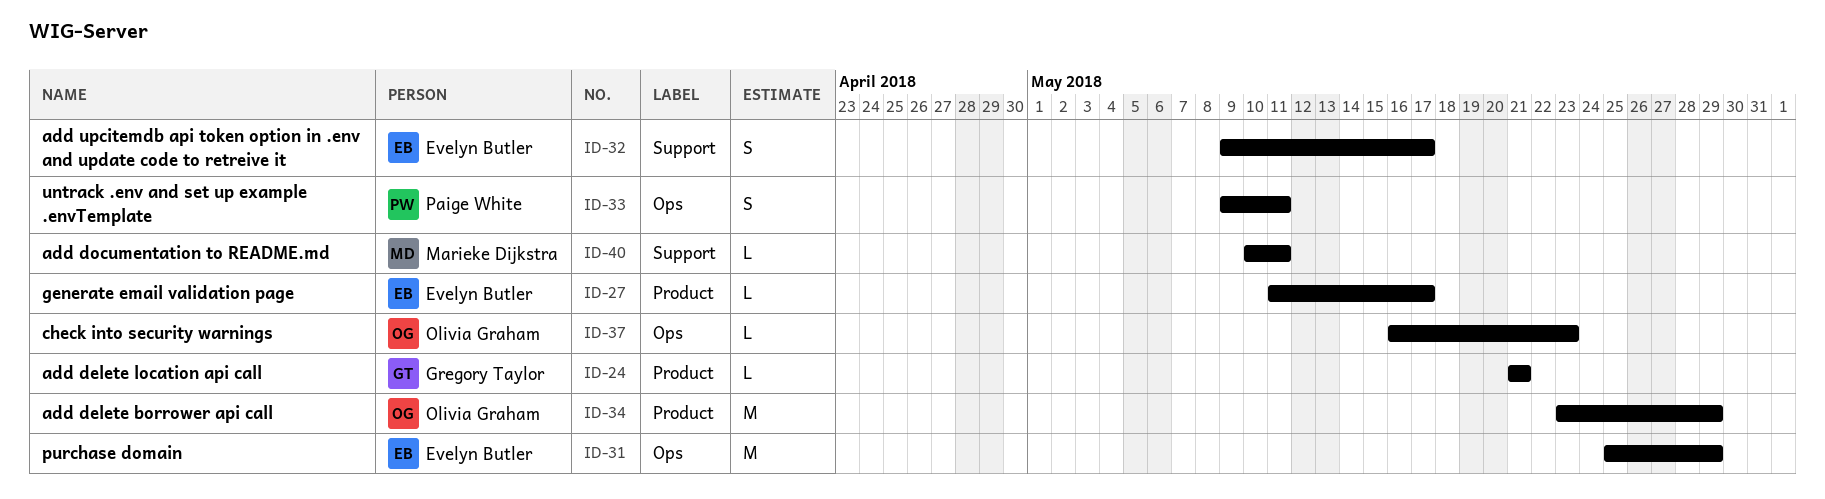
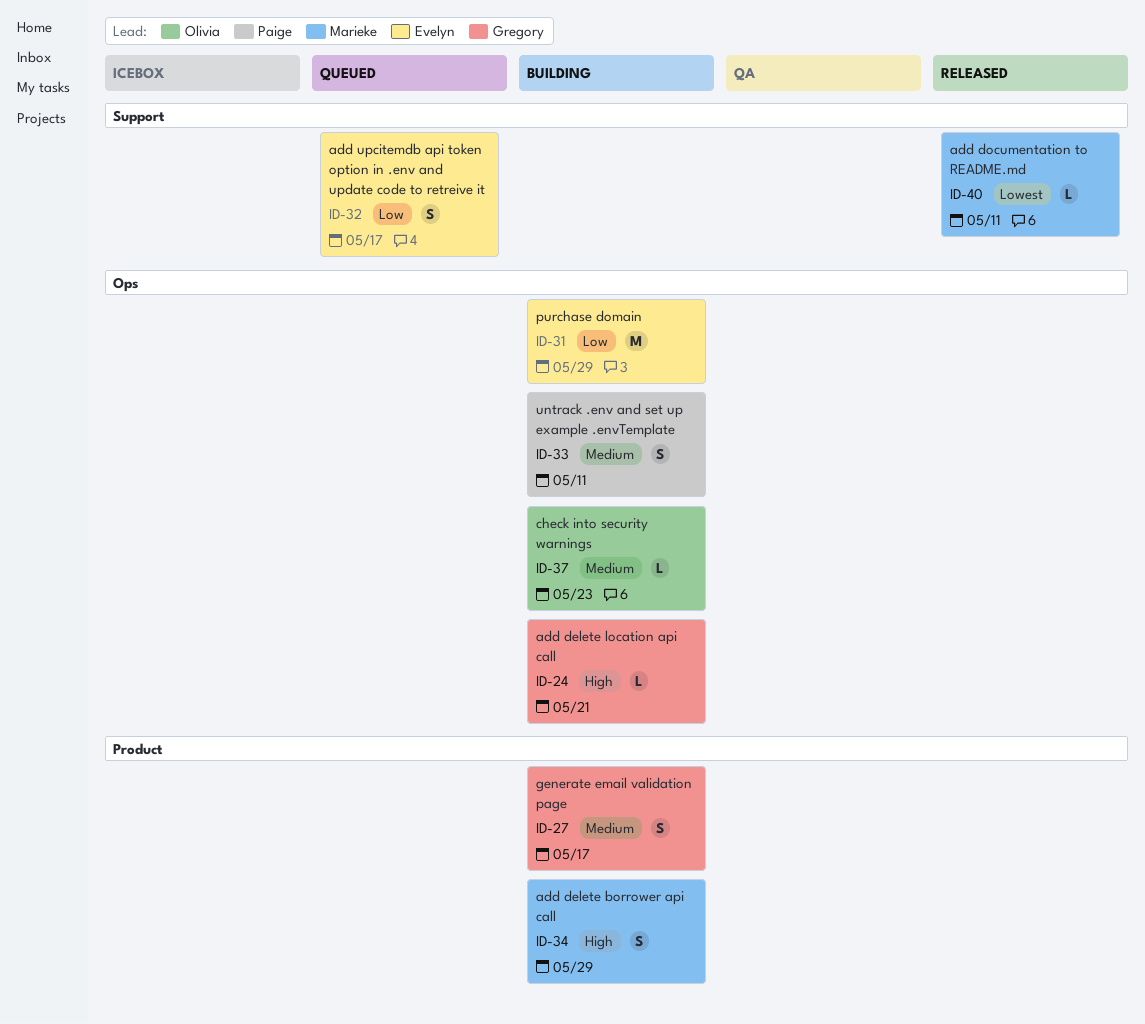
ID-24, label: Product -> Ops
ID-27, owner: Evelyn Butler -> Gregory Taylor
ID-27, estimate: L -> S
ID-34, owner: Olivia Graham -> Marieke Dijkstra
ID-34, estimate: M -> S

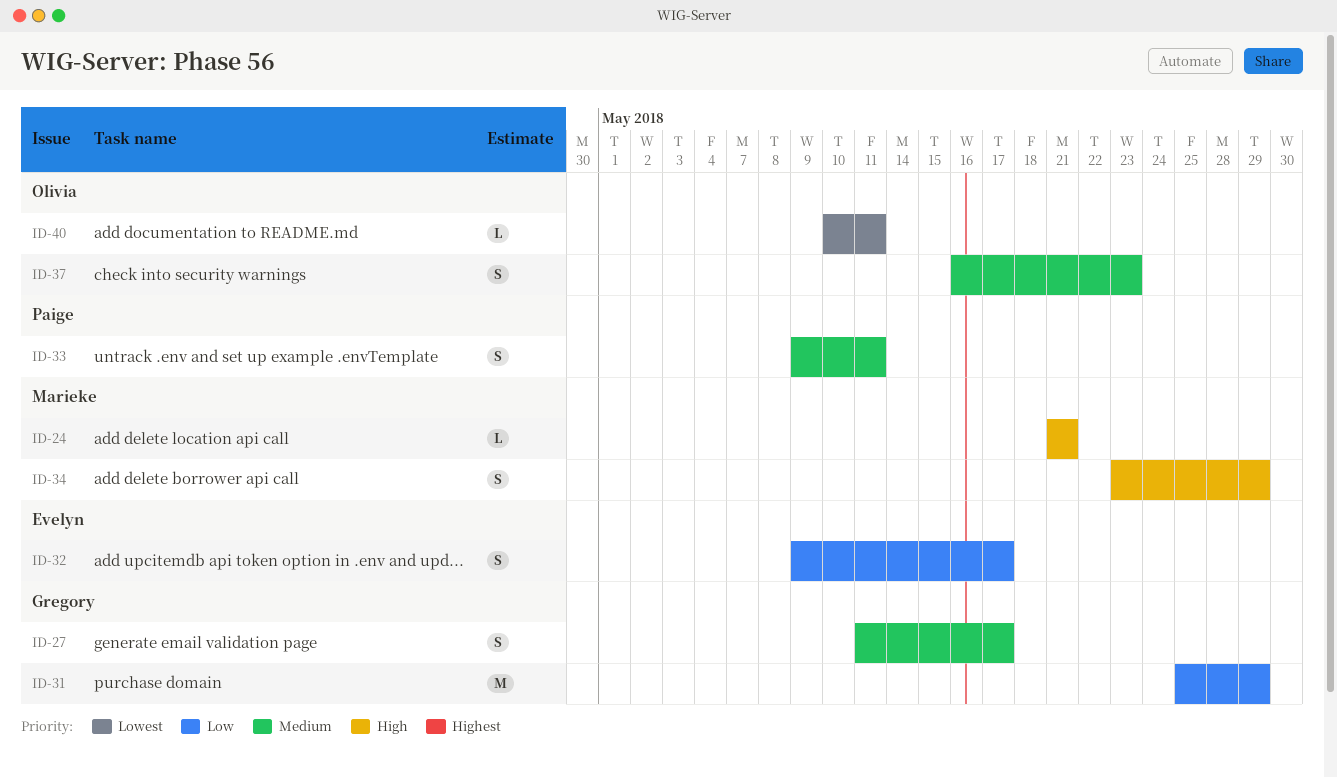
ID-24, owner: Gregory -> Marieke
ID-31, owner: Evelyn -> Gregory
ID-37, estimate: L -> S
ID-40, owner: Marieke -> Olivia

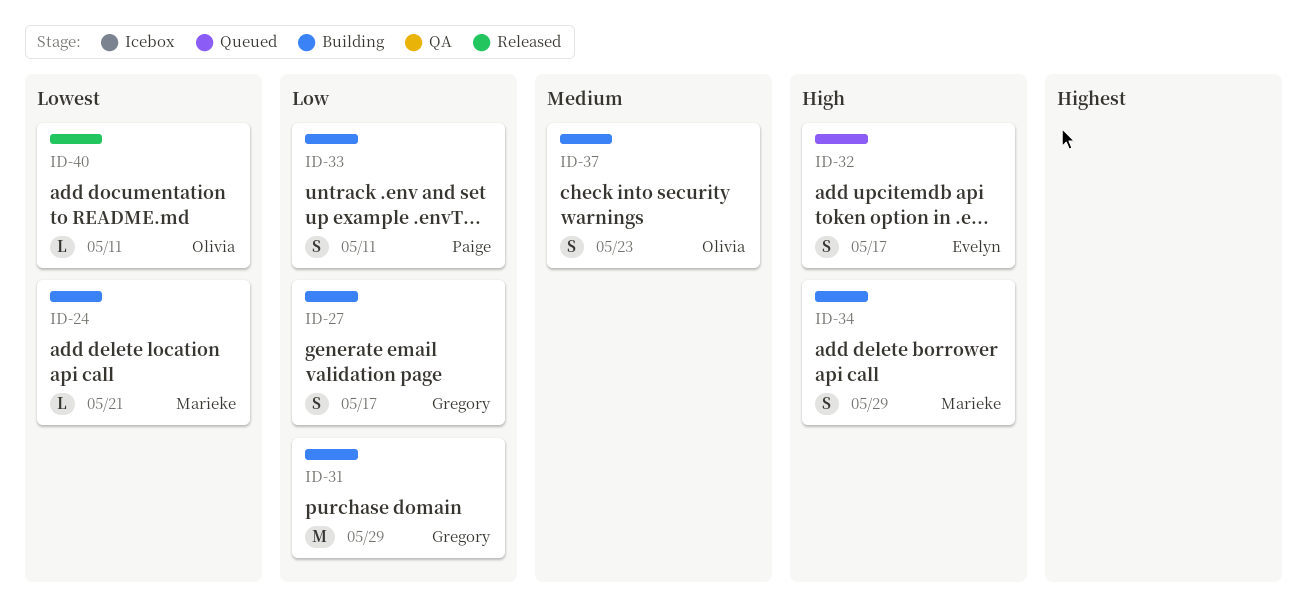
ID-24, priority: High -> Lowest
ID-27, priority: Medium -> Low
ID-32, priority: Low -> High
ID-33, priority: Medium -> Low

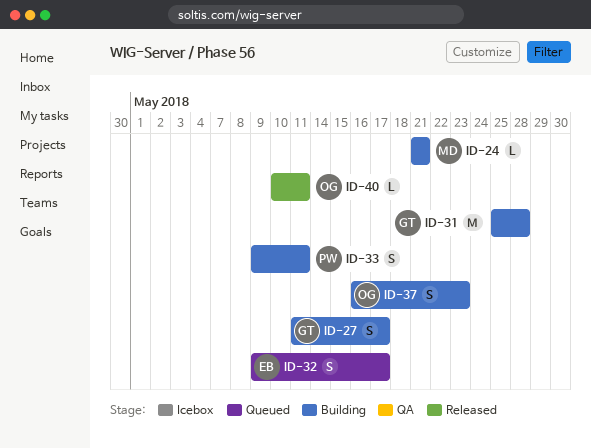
ID-31, due: May 29 -> May 28
ID-34: present -> none

